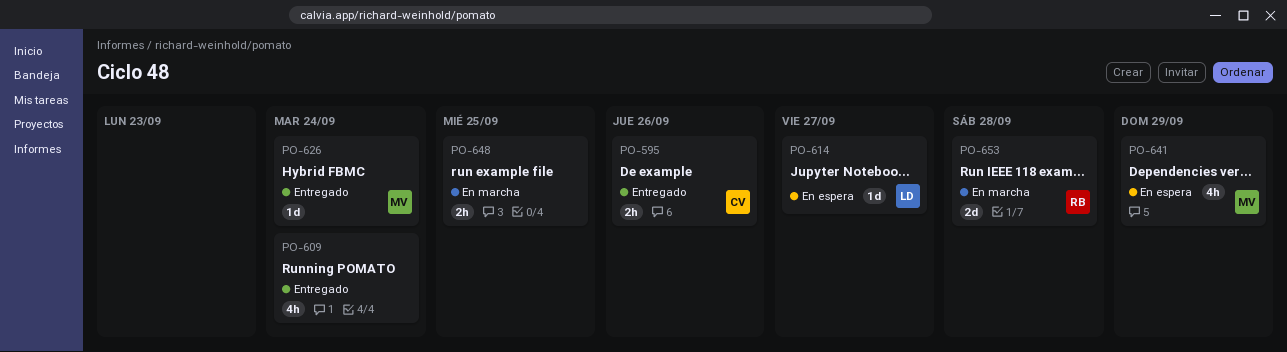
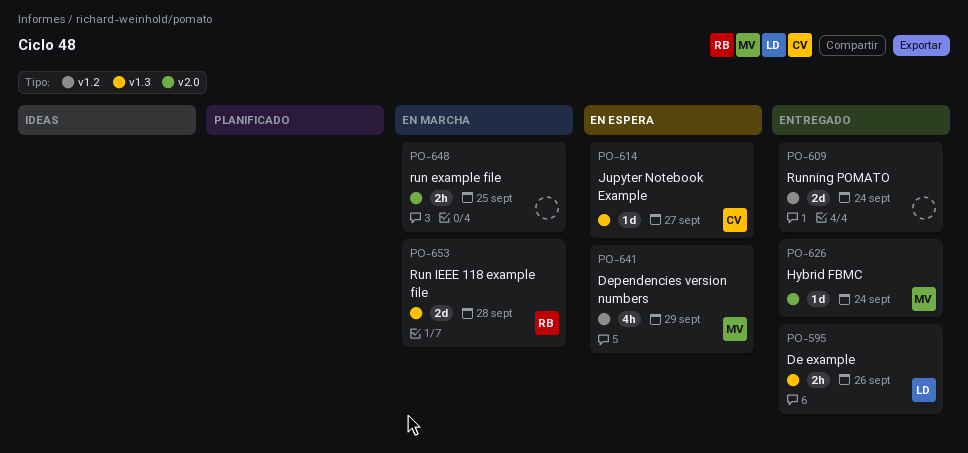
PO-595, owner: CV -> LD
PO-609, estimate: 4h -> 2d
PO-614, owner: LD -> CV

